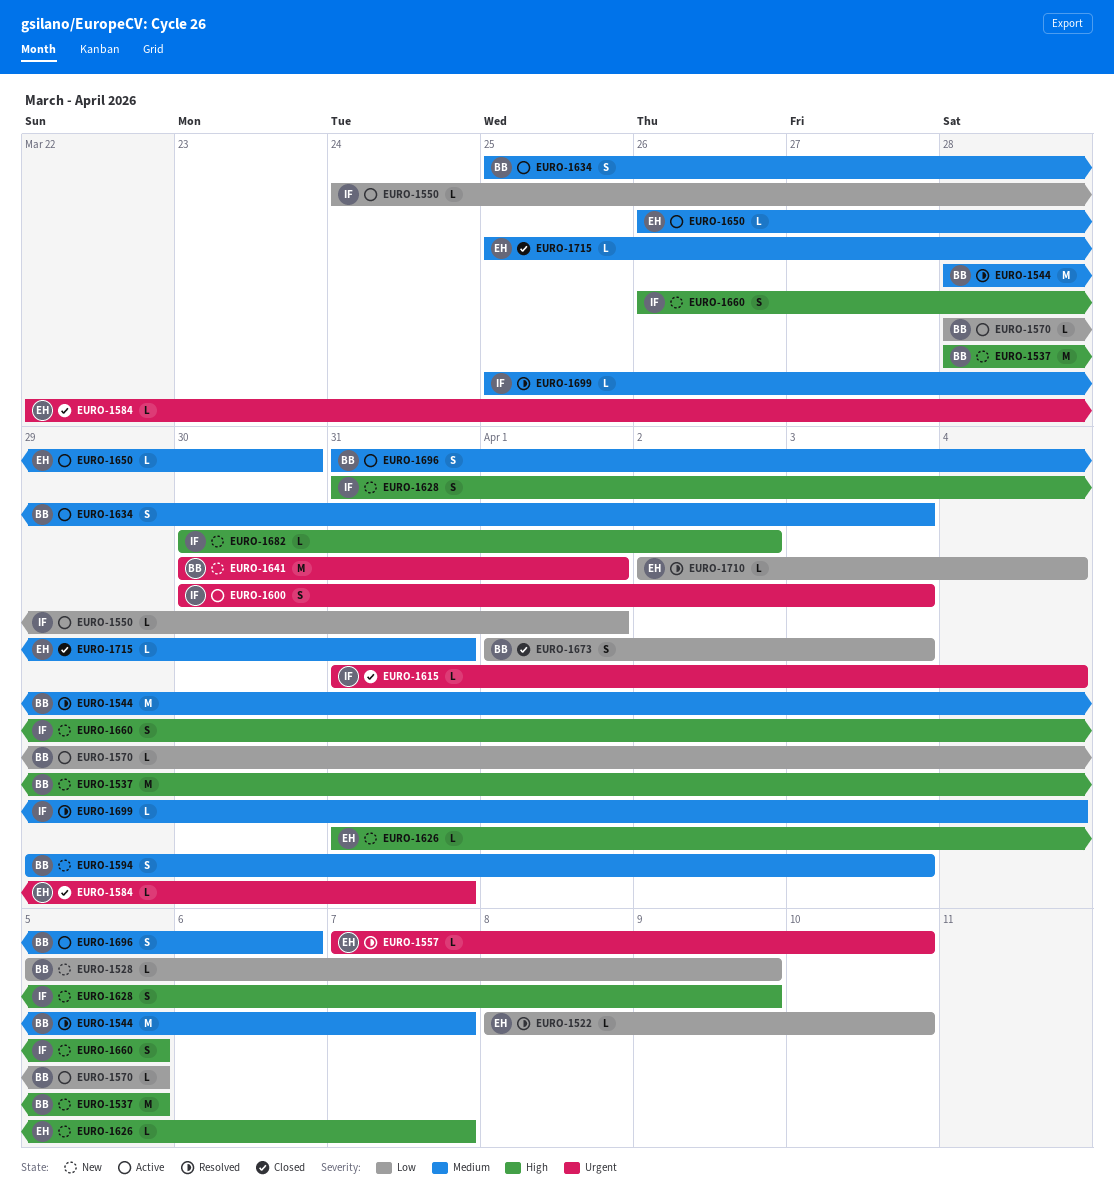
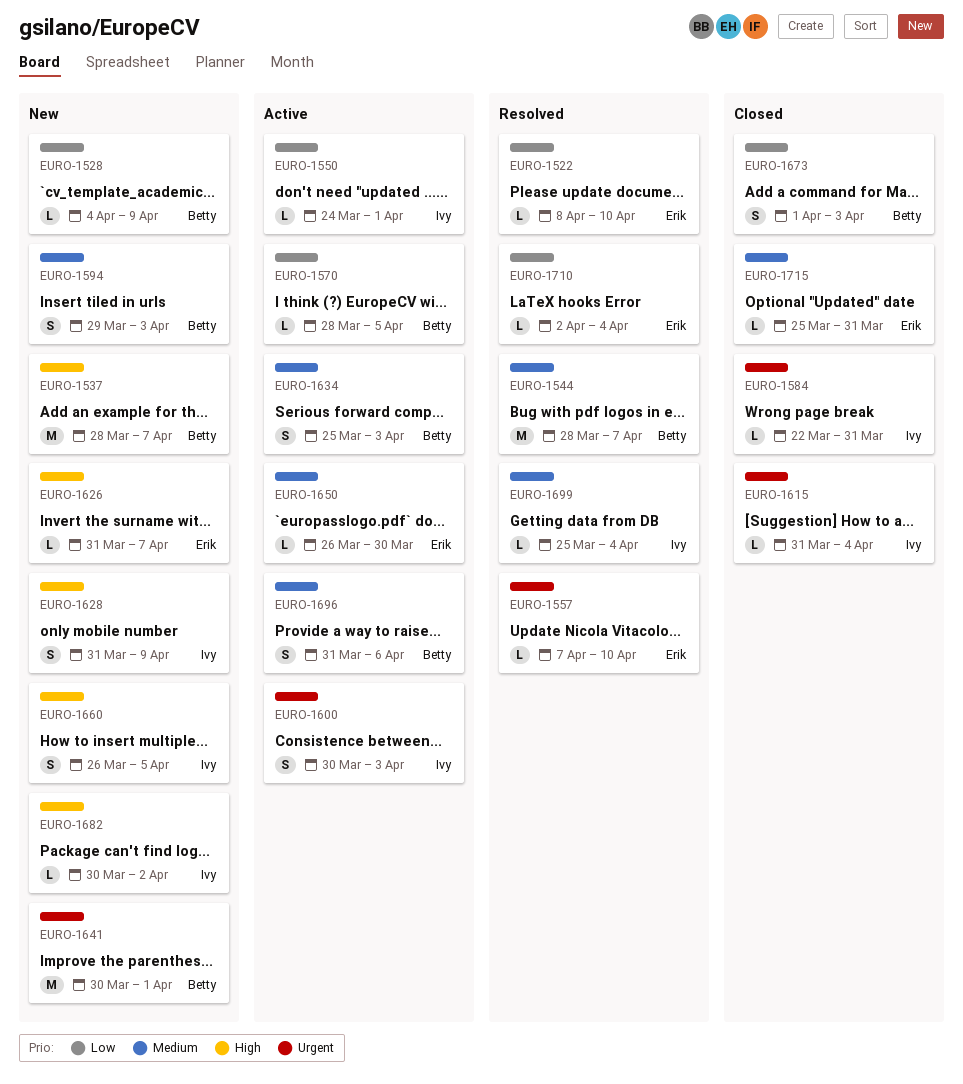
EURO-1528, start: Apr 5 -> Apr 4
EURO-1537, due: Apr 5 -> Apr 7
EURO-1584, owner: Erik -> Ivy

